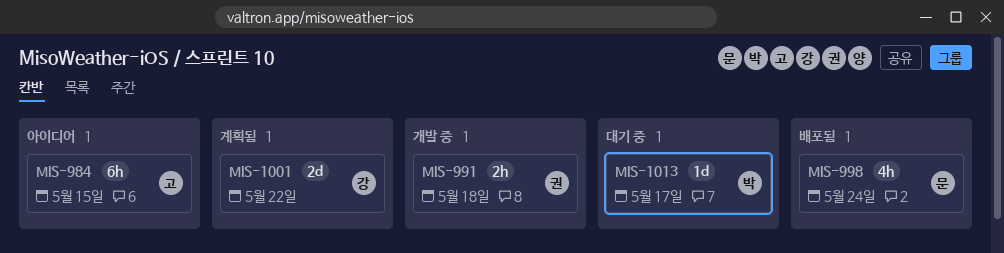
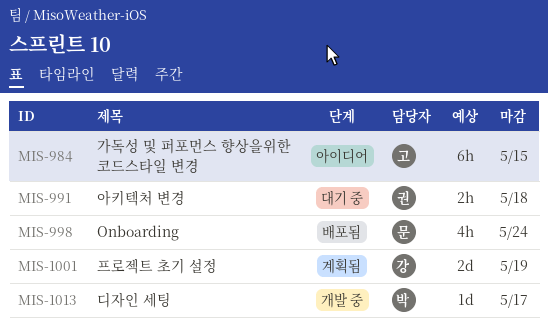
MIS-991, status: 개발 중 -> 대기 중
MIS-1001, due: May 22 -> May 19
MIS-1013, status: 대기 중 -> 개발 중

